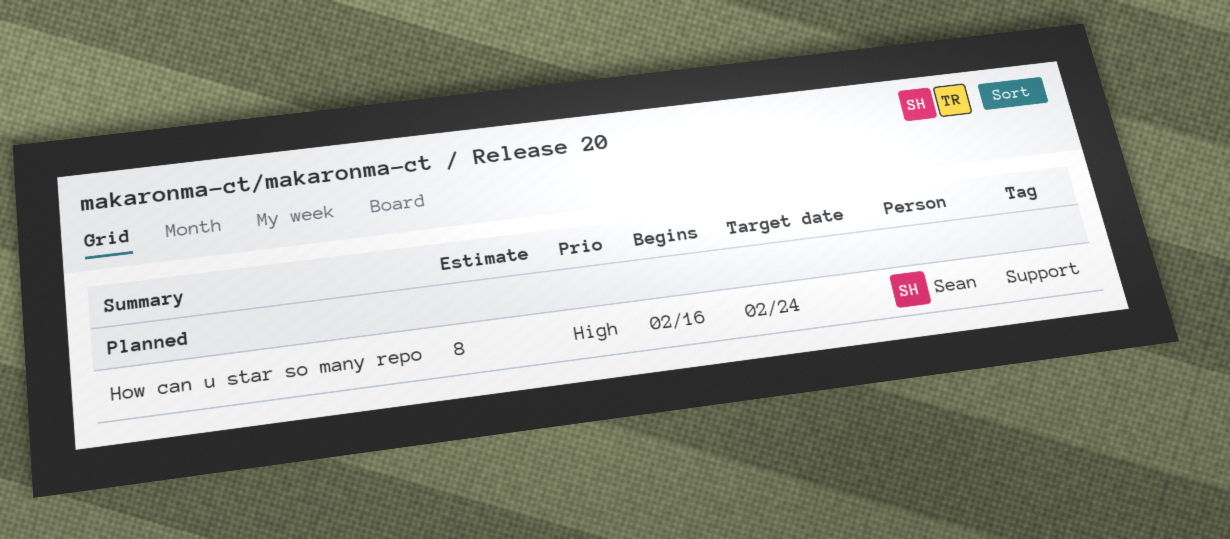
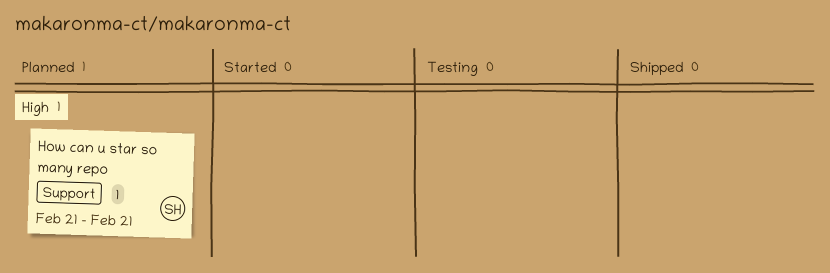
How can u star so many repo, estimate: 8 -> 1
How can u star so many repo, start: Feb 16 -> Feb 21
How can u star so many repo, due: Feb 24 -> Feb 21

